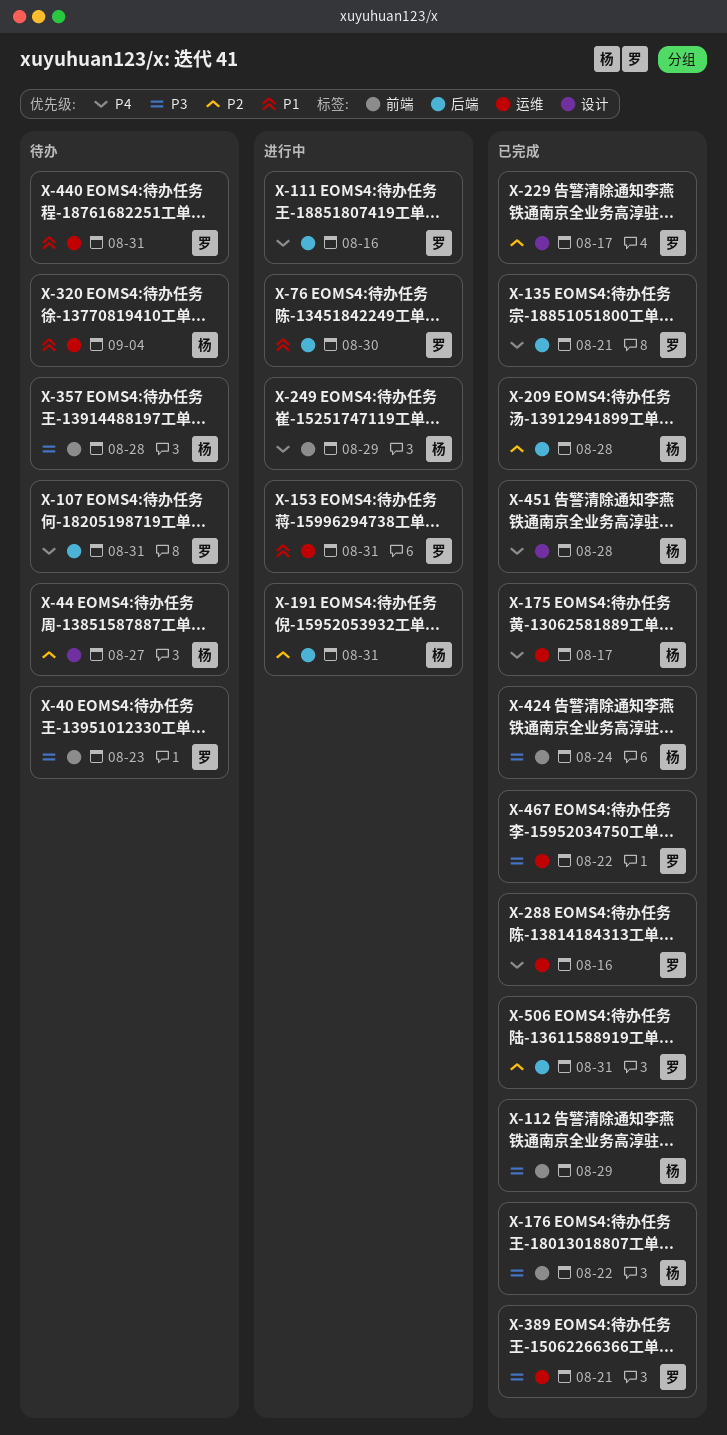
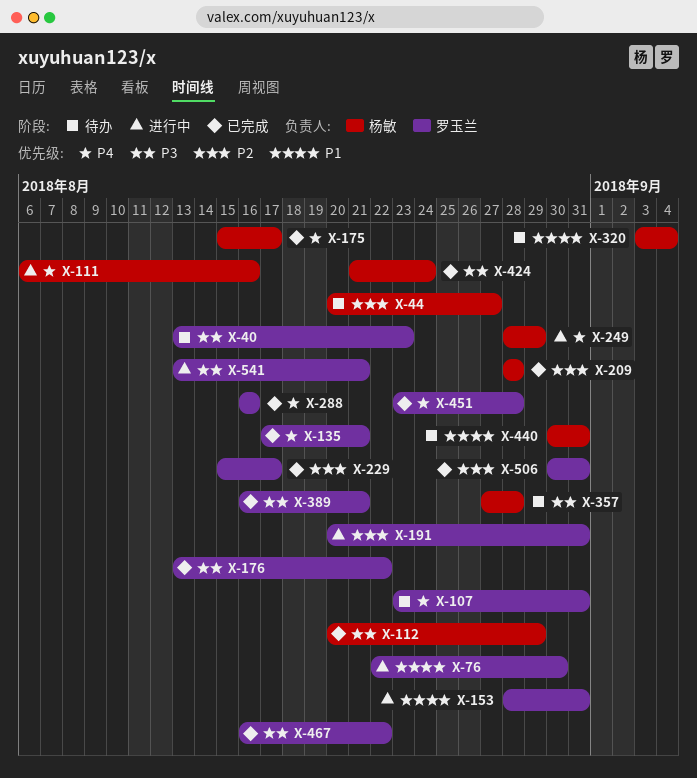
X-111, owner: 罗玉兰 -> 杨敏
X-176, owner: 杨敏 -> 罗玉兰
X-191, owner: 杨敏 -> 罗玉兰
X-440, owner: 罗玉兰 -> 杨敏
X-451, owner: 杨敏 -> 罗玉兰
X-541: none -> present

